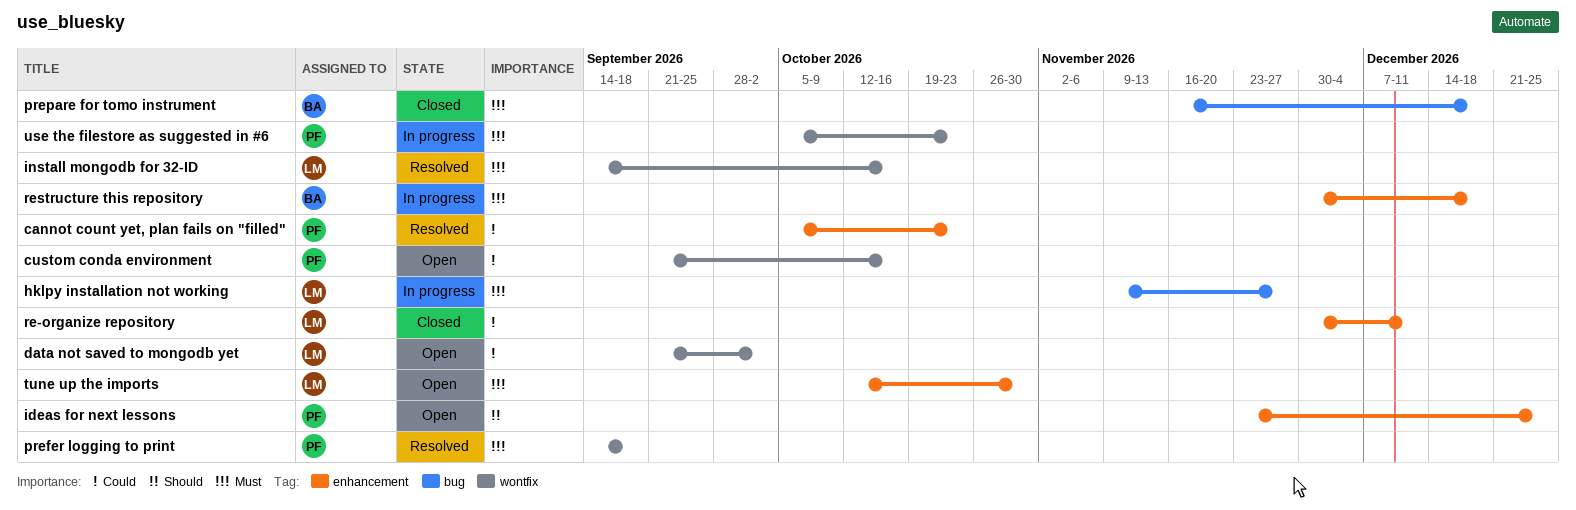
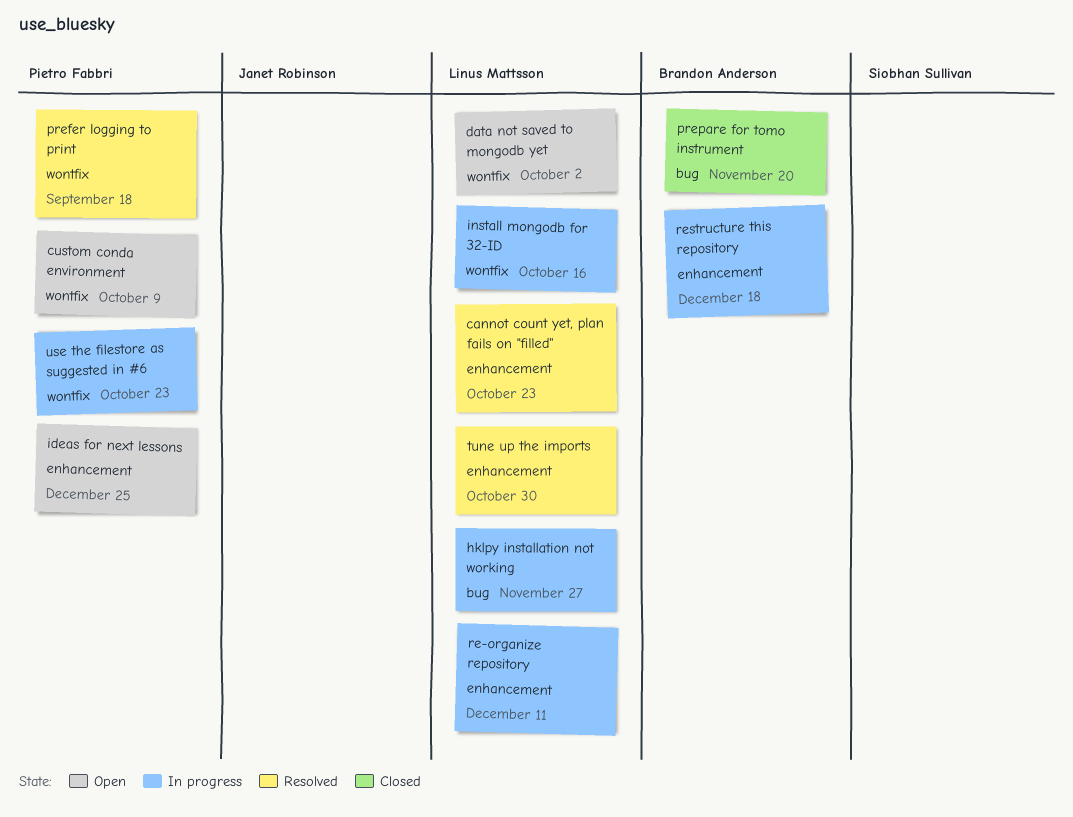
cannot count yet, plan fails on "filled", owner: Pietro Fabbri -> Linus Mattsson
custom conda environment, due: Oct 16 -> Oct 9
install mongodb for 32-ID, status: Resolved -> In progress
prepare for tomo instrument, due: Dec 18 -> Nov 20
re-organize repository, status: Closed -> In progress
tune up the imports, status: Open -> Resolved

